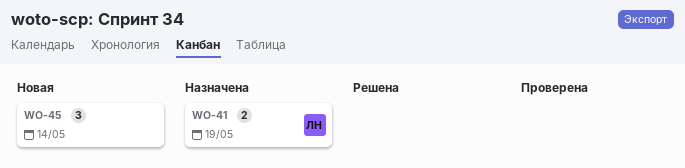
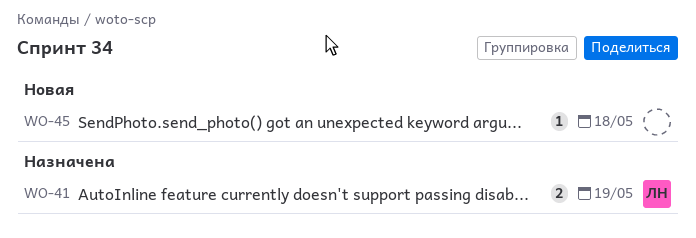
WO-45, estimate: 3 -> 1
WO-45, due: May 14 -> May 18

